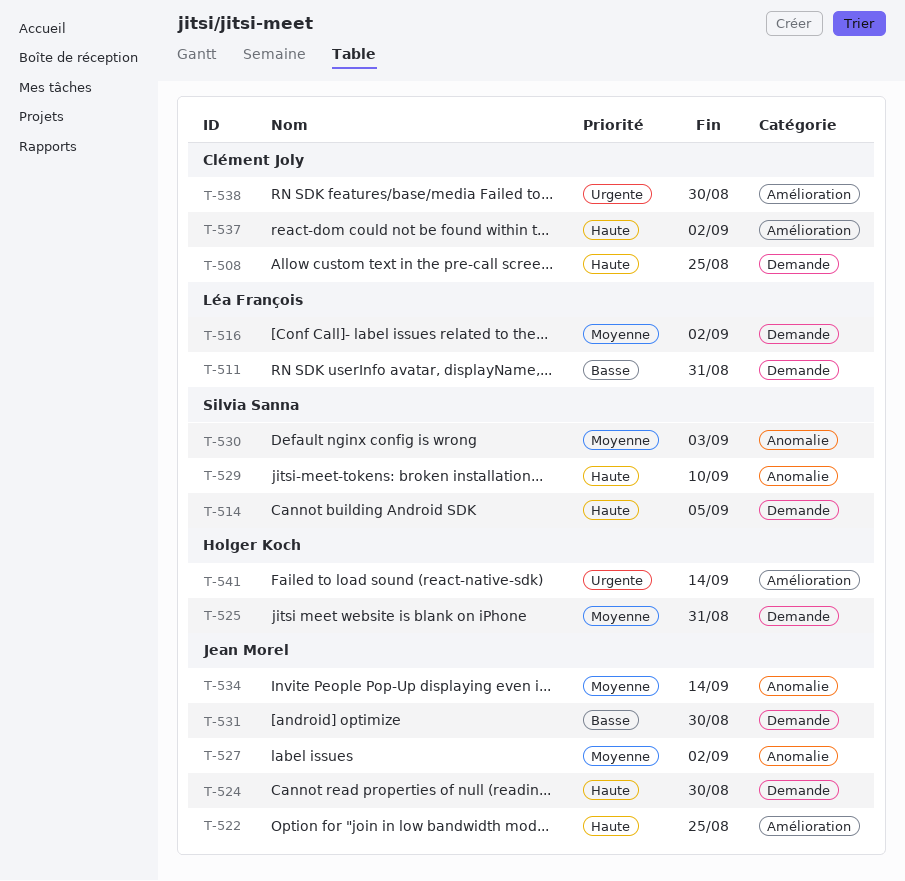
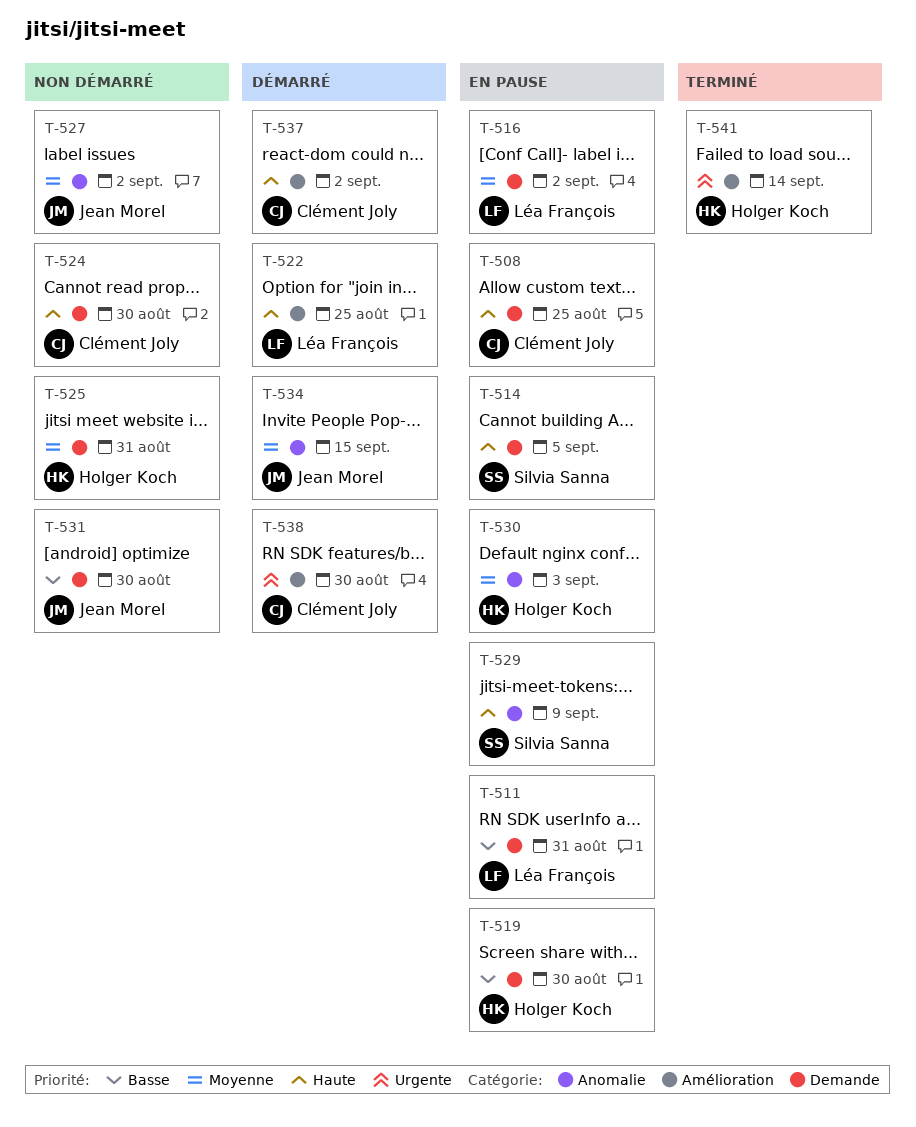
T-519: none -> present
T-522, owner: Jean Morel -> Léa François
T-524, owner: Jean Morel -> Clément Joly
T-529, due: Sep 10 -> Sep 9
T-530, owner: Silvia Sanna -> Holger Koch
T-534, due: Sep 14 -> Sep 15

